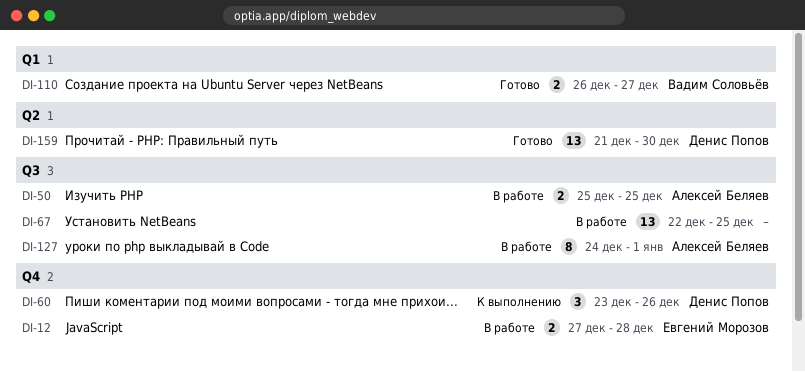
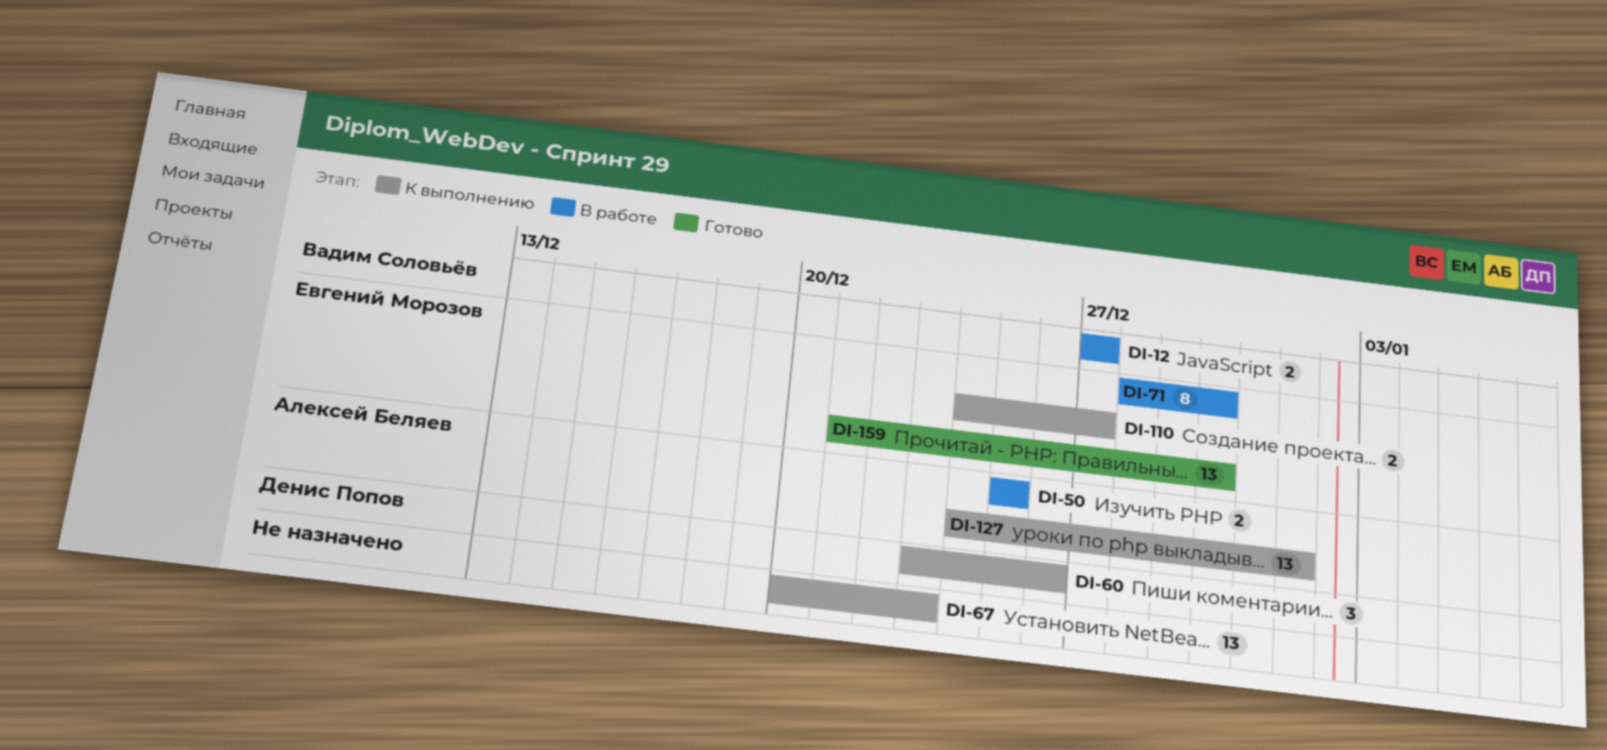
DI-12, owner: Евгений Морозов -> Вадим Соловьёв
DI-12, due: Dec 28 -> Dec 27
DI-67, status: В работе -> К выполнению
DI-67, start: Dec 22 -> Dec 20
DI-67, due: Dec 25 -> Dec 23
DI-71: none -> present
DI-110, status: Готово -> К выполнению
DI-110, owner: Вадим Соловьёв -> Евгений Морозов
DI-110, start: Dec 26 -> Dec 24
DI-127, status: В работе -> К выполнению
DI-127, estimate: 8 -> 13
DI-159, owner: Денис Попов -> Евгений Морозов

